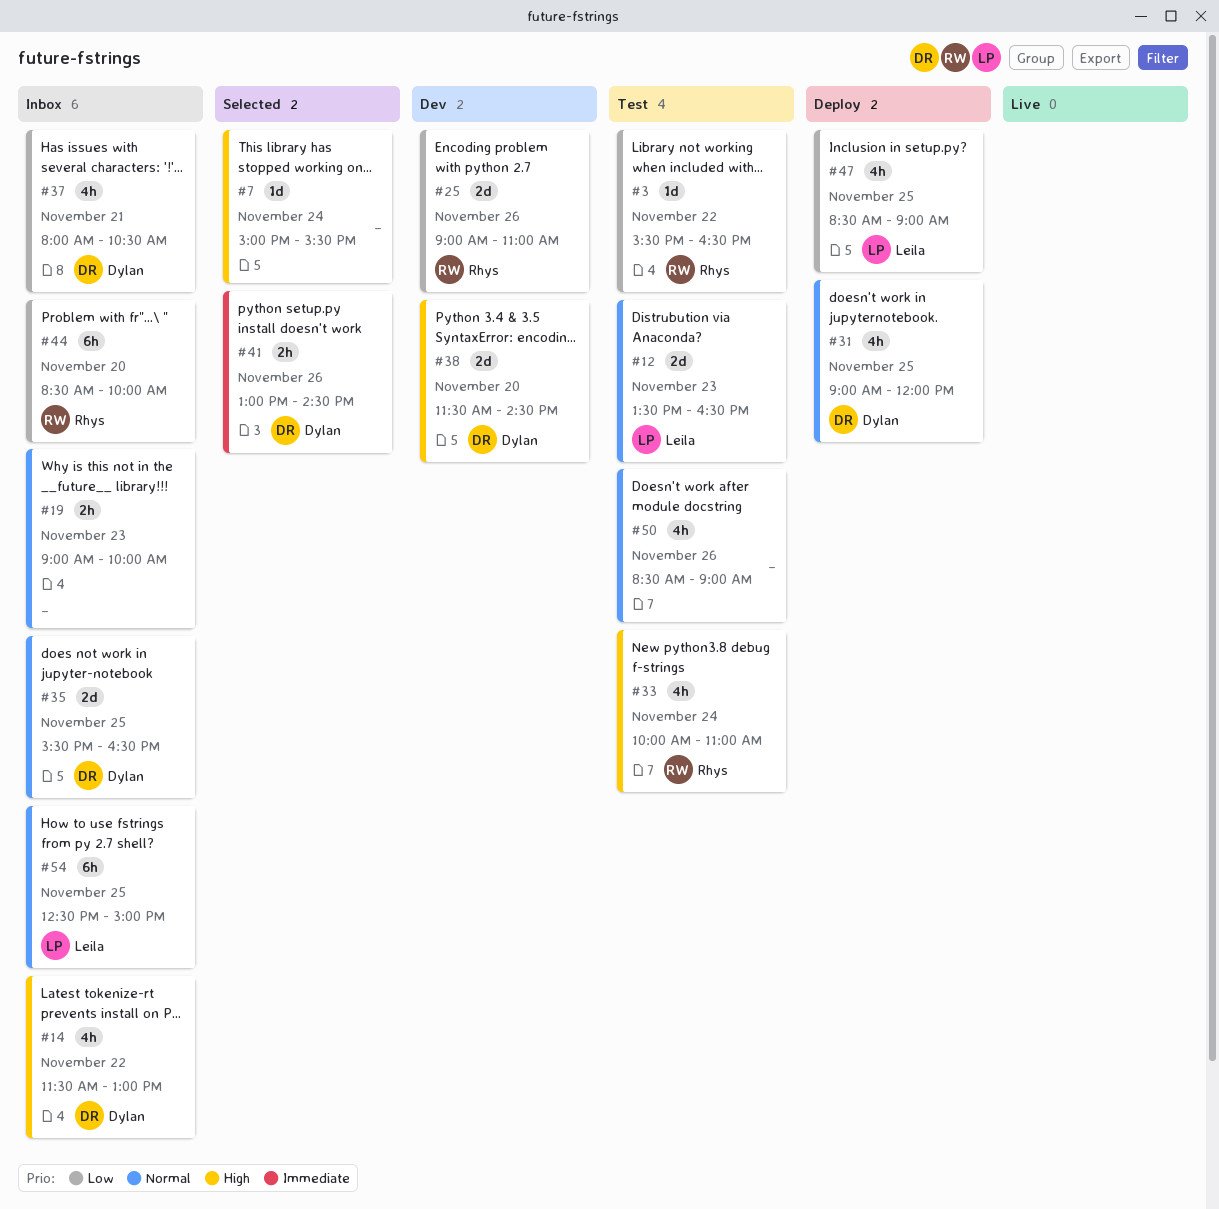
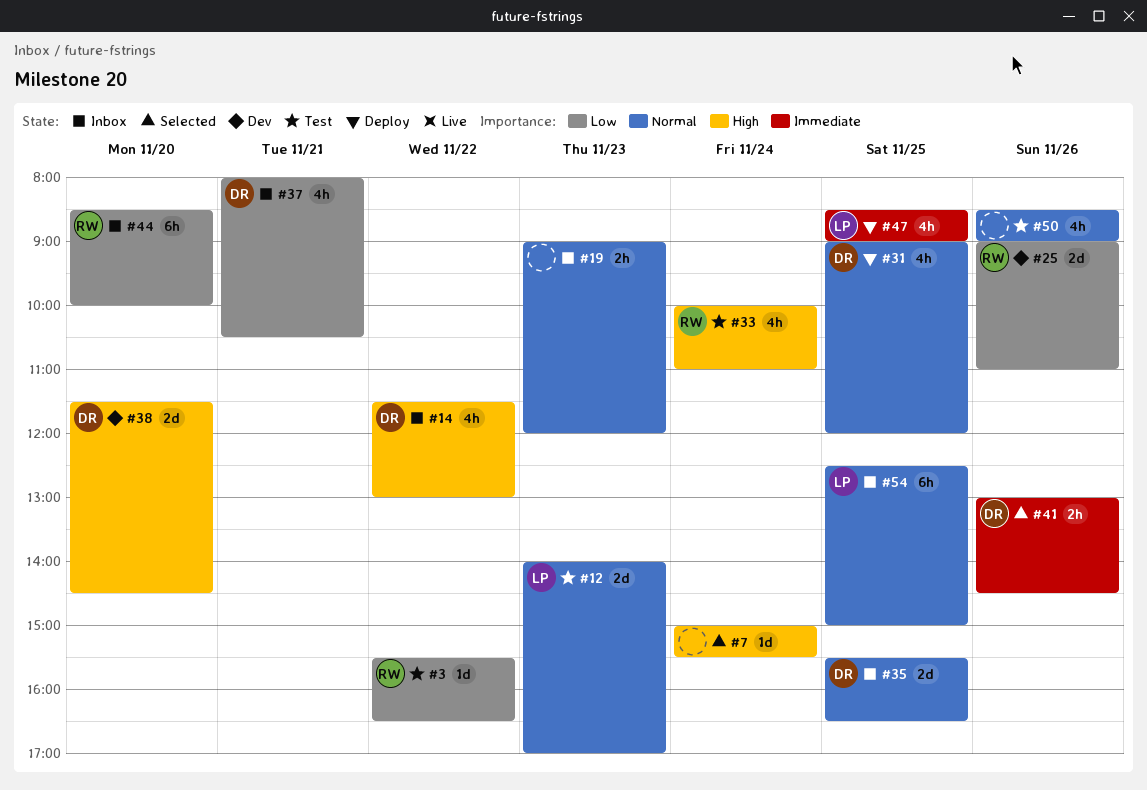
#12, begins: 13:30 -> 14:00
#12, ends: 16:30 -> 17:00
#19, ends: 10:00 -> 12:00
#47, priority: Low -> Immediate

